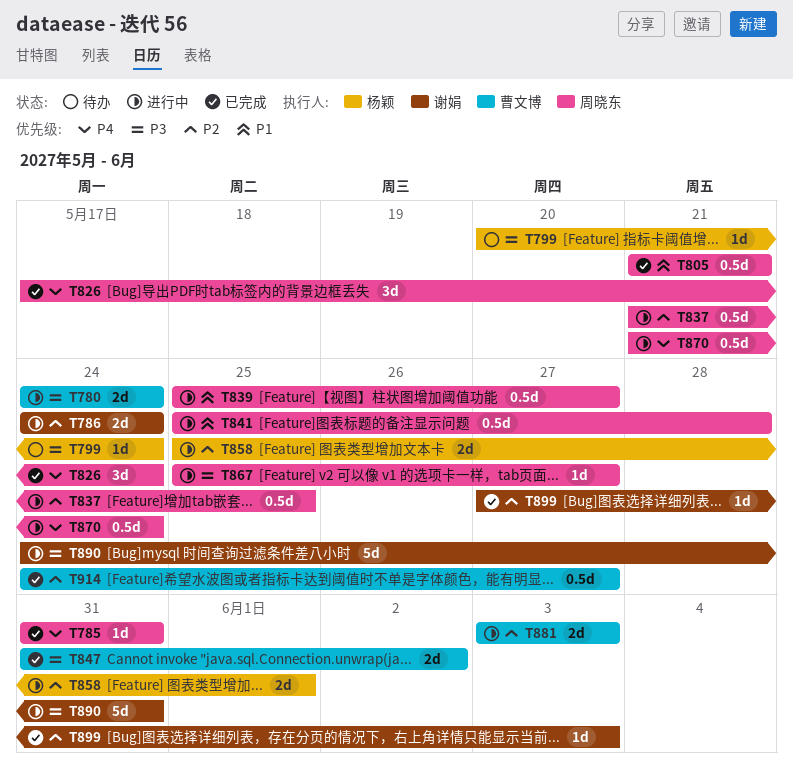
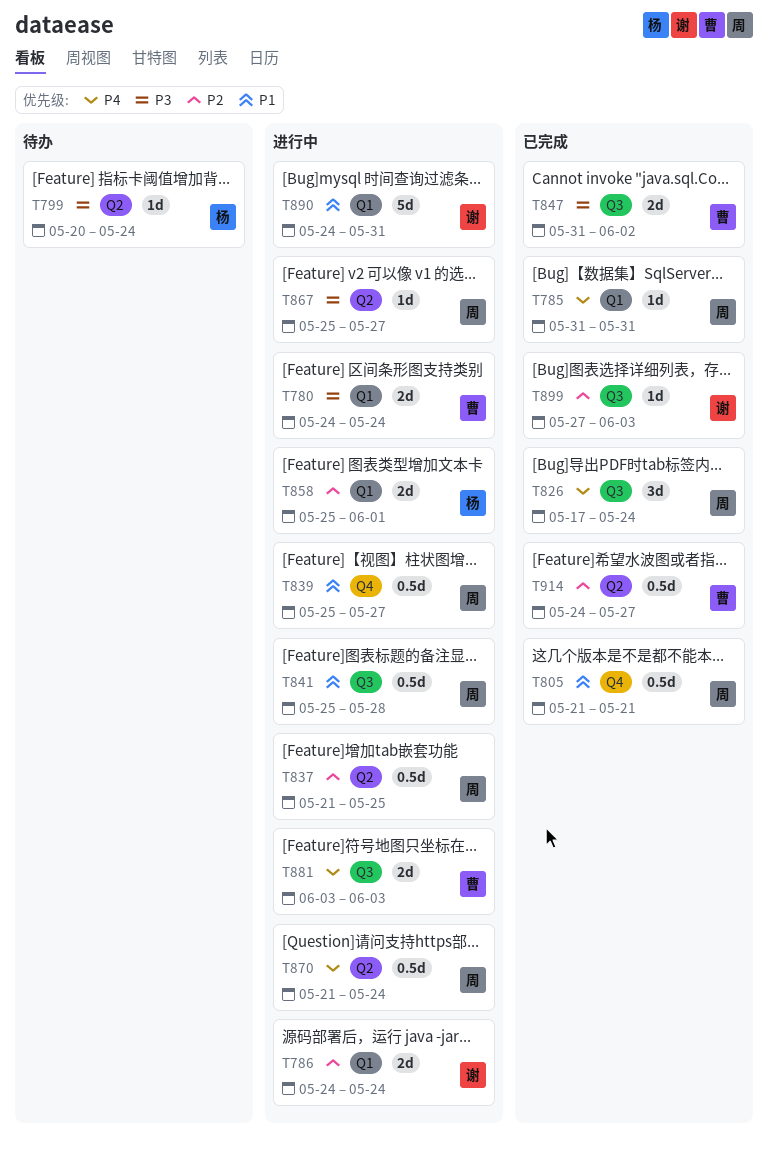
T881, priority: P2 -> P4
T890, priority: P3 -> P1

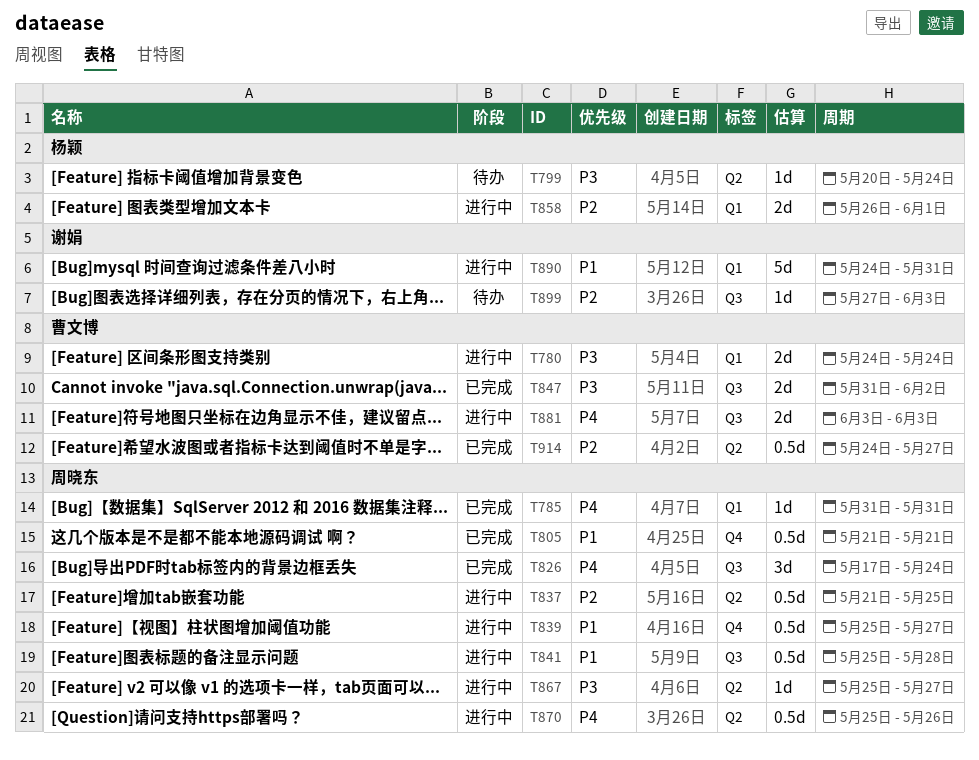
T786: present -> none
T858, start: May 25 -> May 26
T870, start: May 21 -> May 25
T870, due: May 24 -> May 26
T899, status: 已完成 -> 待办

